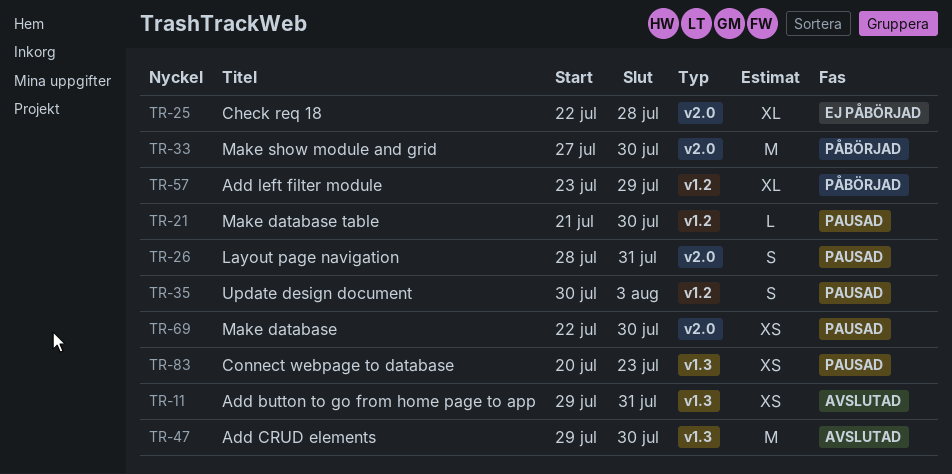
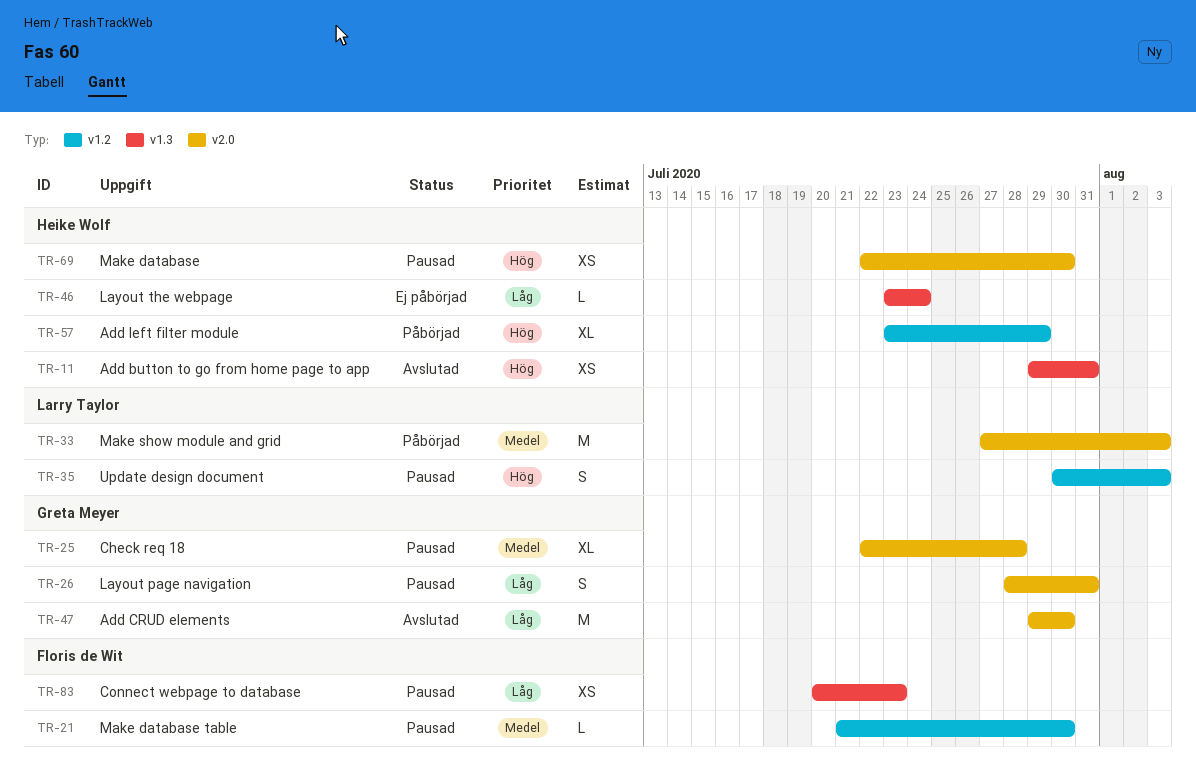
TR-25, status: Ej påbörjad -> Pausad
TR-33, due: Jul 30 -> Aug 3
TR-46: none -> present
TR-47, label: v1.3 -> v2.0

